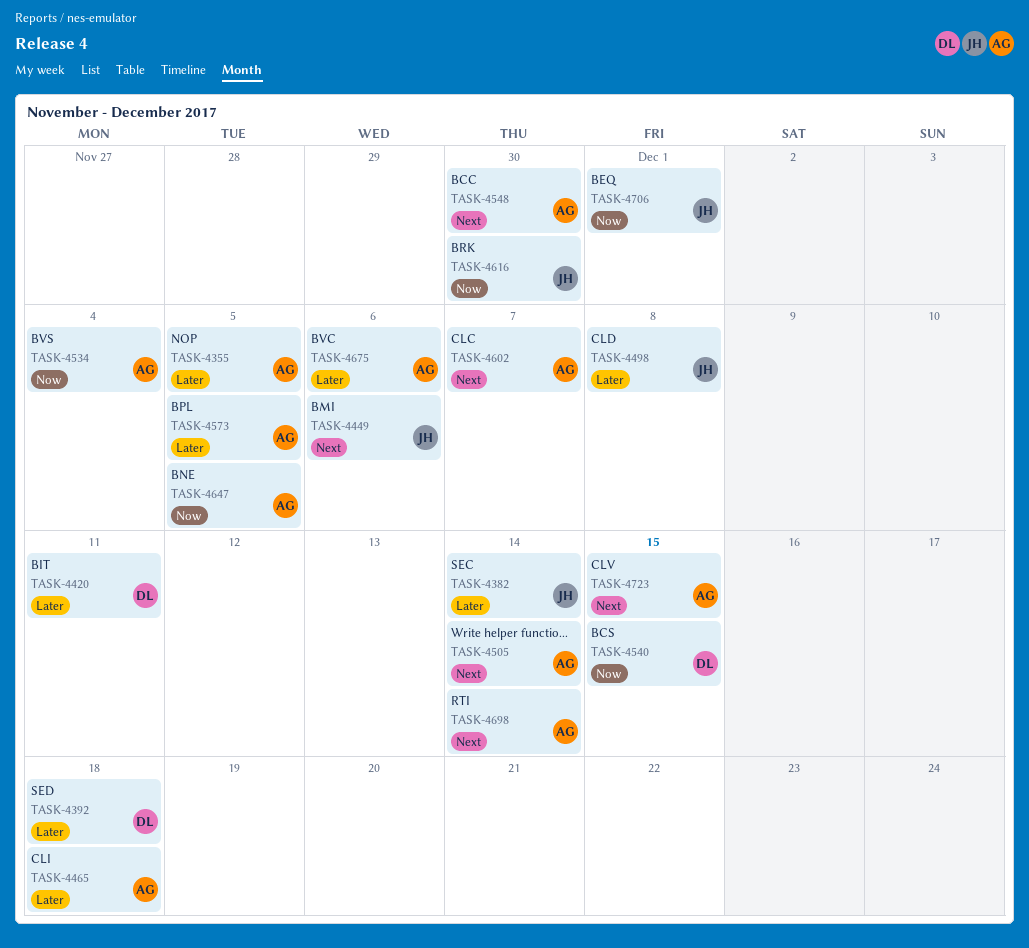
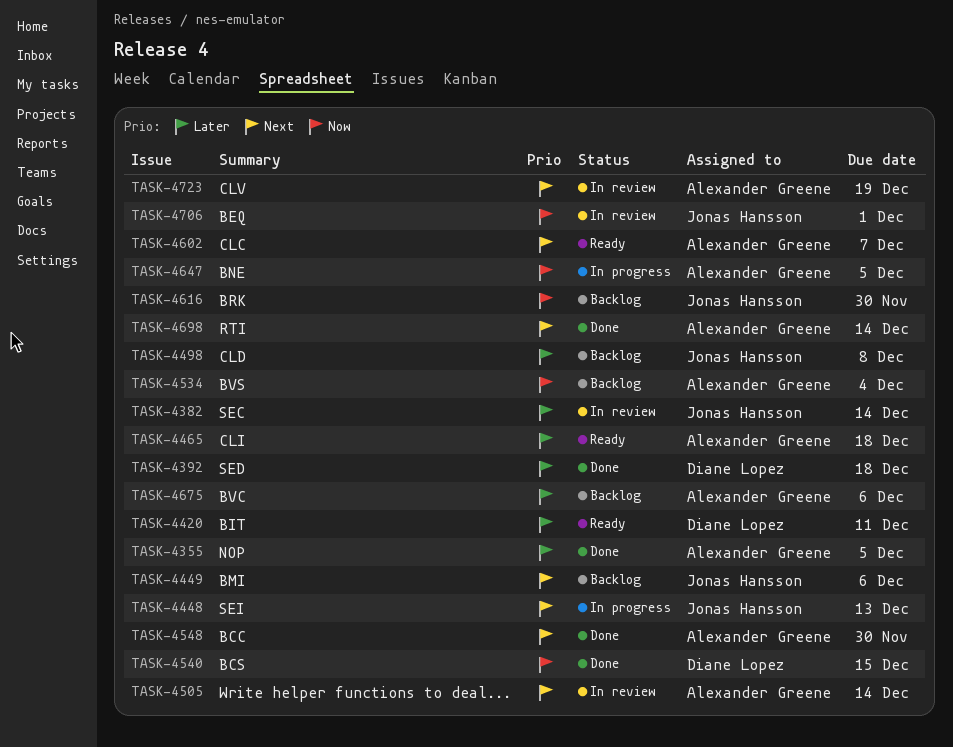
TASK-4448: none -> present
TASK-4573: present -> none
TASK-4723, due: Dec 15 -> Dec 19

